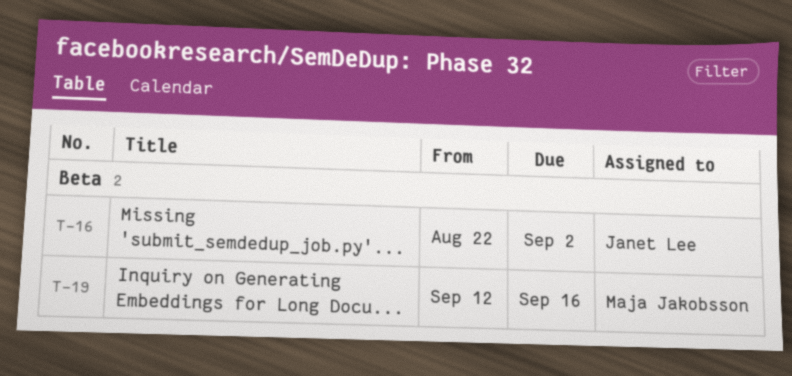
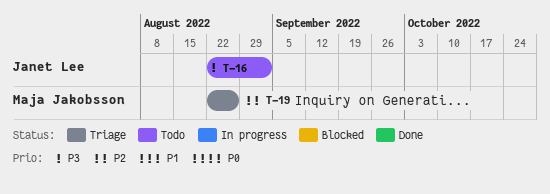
T-19, start: Sep 12 -> Aug 22
T-19, due: Sep 16 -> Aug 26

